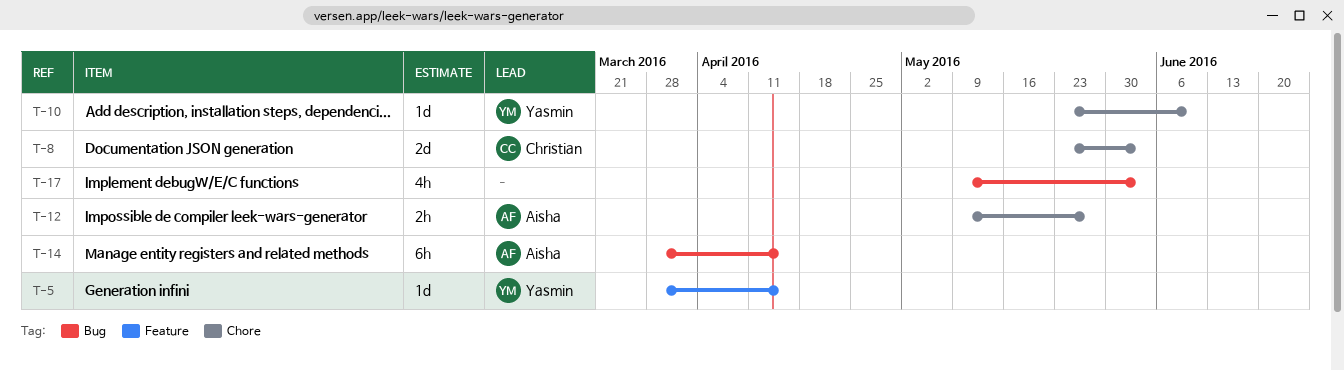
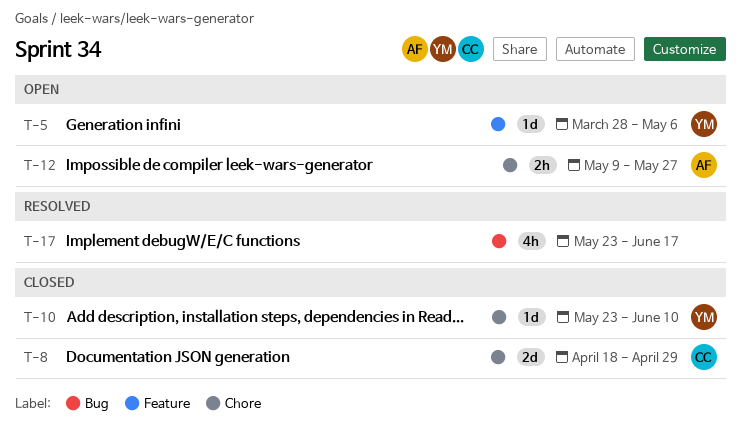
T-5, due: Apr 15 -> May 6
T-8, start: May 23 -> Apr 18
T-8, due: Jun 3 -> Apr 29
T-14: present -> none
T-17, start: May 9 -> May 23
T-17, due: Jun 3 -> Jun 17

